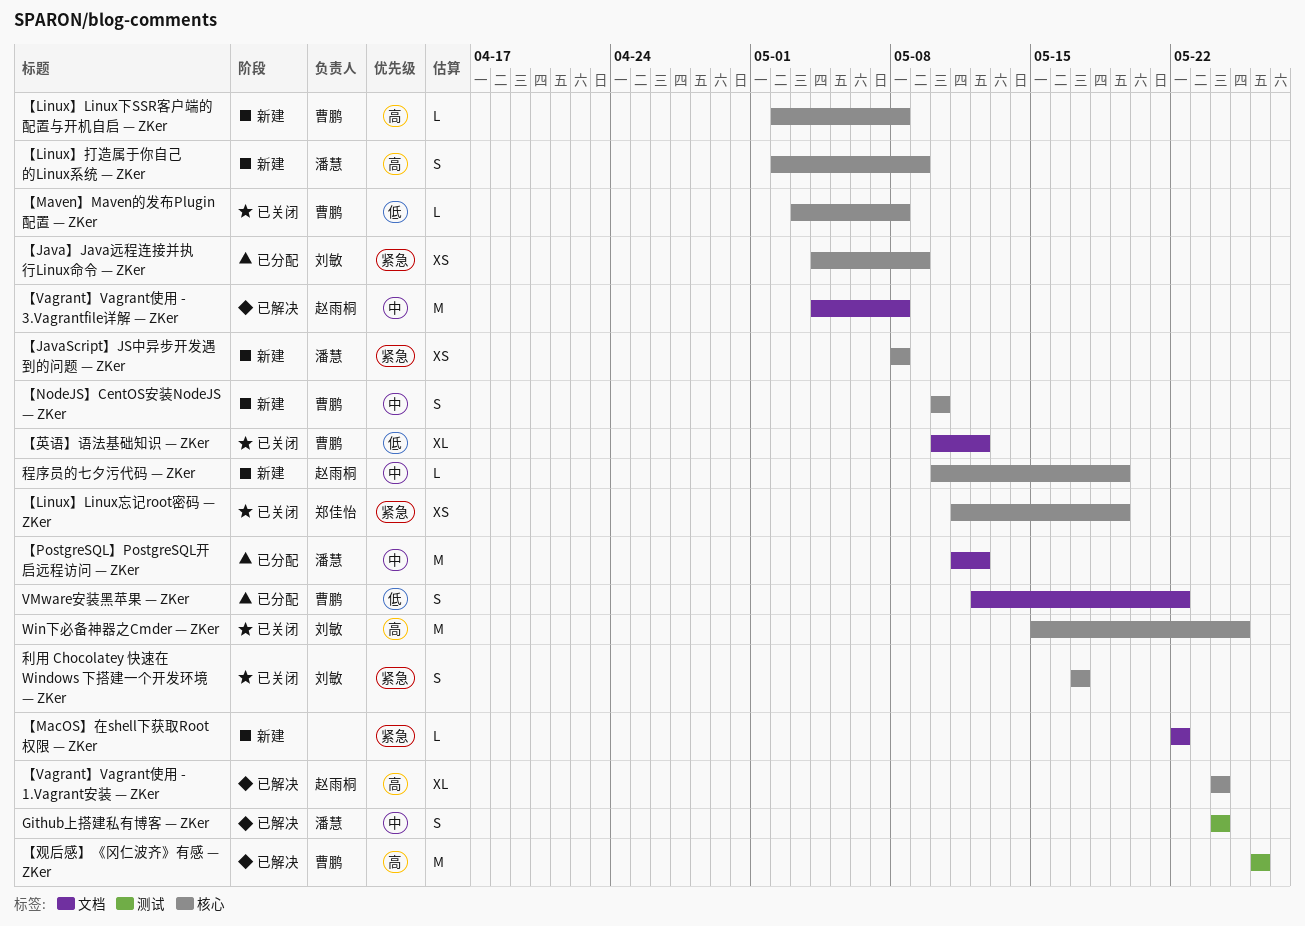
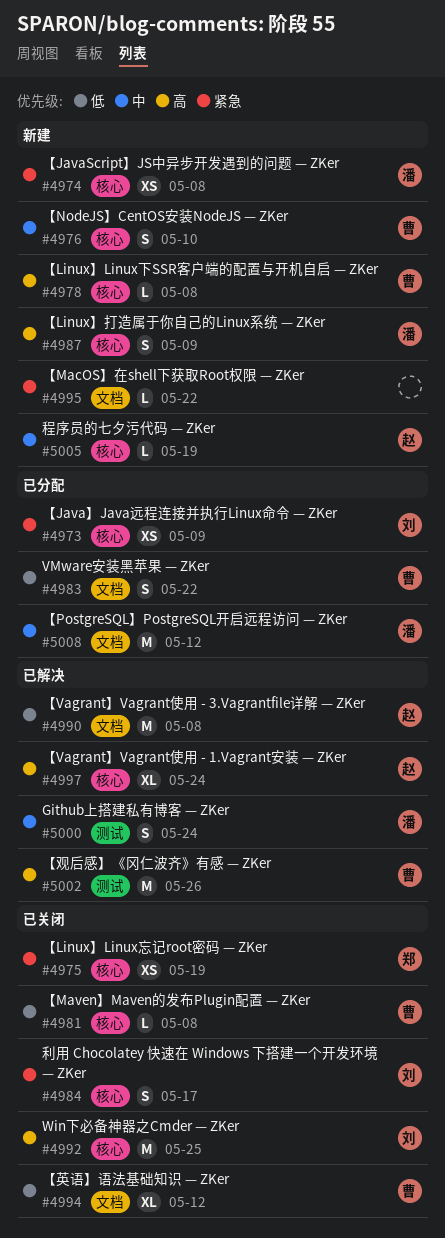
【Vagrant】Vagrant使用 - 3.Vagrantfile详解 — ZKer, priority: 中 -> 低

